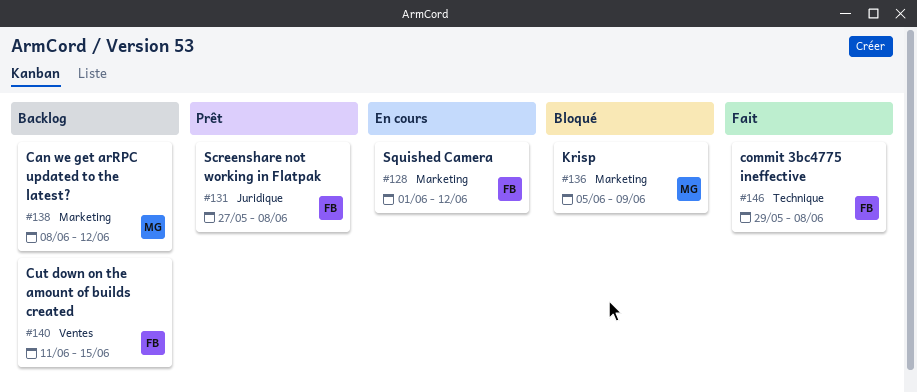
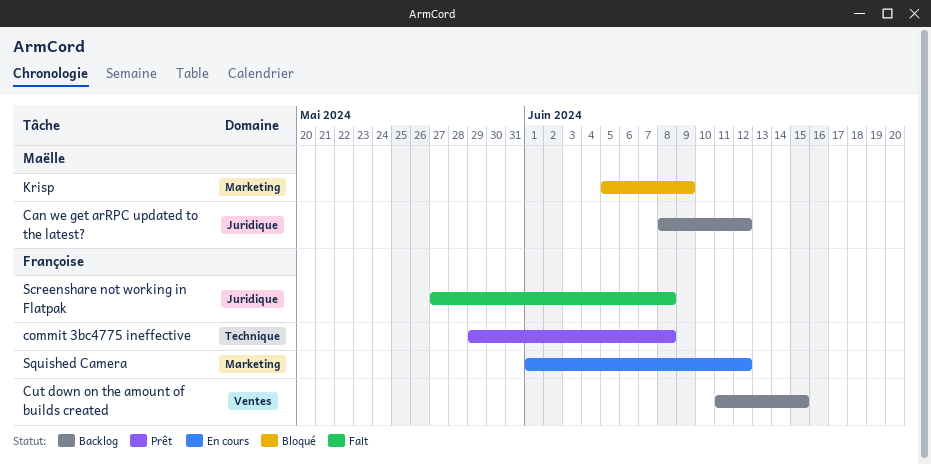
Can we get arRPC updated to the latest?, label: Marketing -> Juridique
commit 3bc4775 ineffective, status: Fait -> Prêt
Screenshare not working in Flatpak, status: Prêt -> Fait

